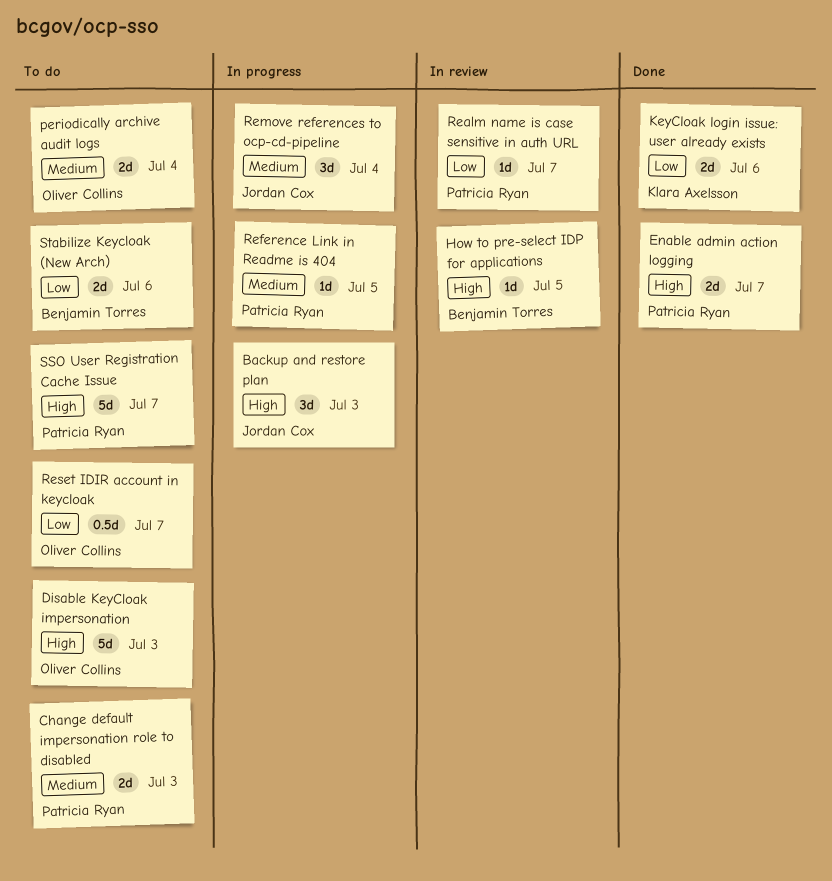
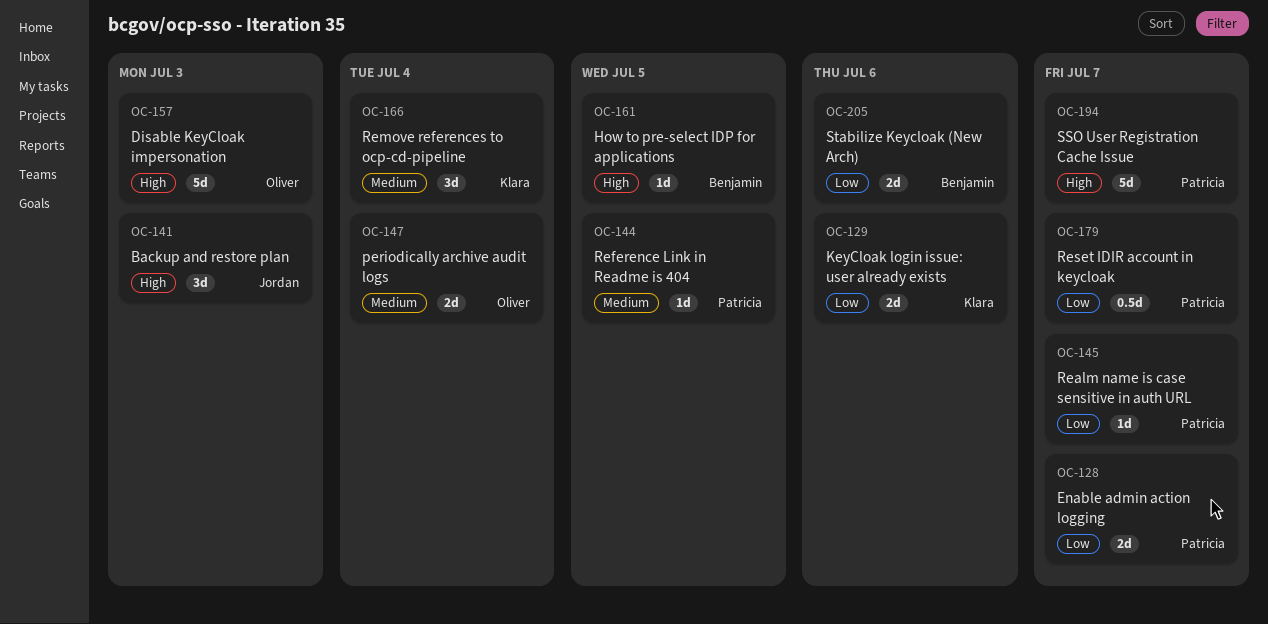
Change default impersonation role to disabled: present -> none
Enable admin action logging, priority: High -> Low
Remove references to ocp-cd-pipeline, owner: Jordan Cox -> Klara Axelsson
Reset IDIR account in keycloak, owner: Oliver Collins -> Patricia Ryan

